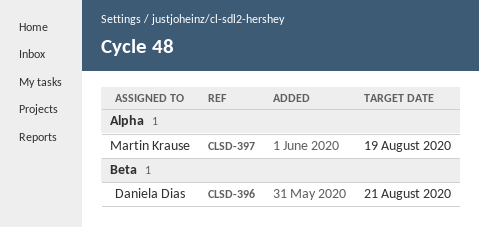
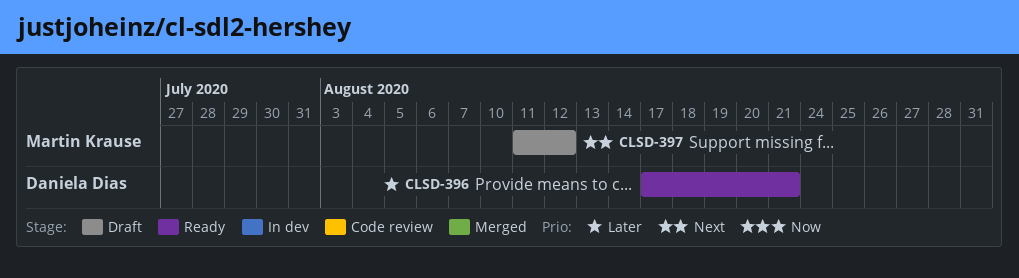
CLSD-397, due: Aug 19 -> Aug 12

